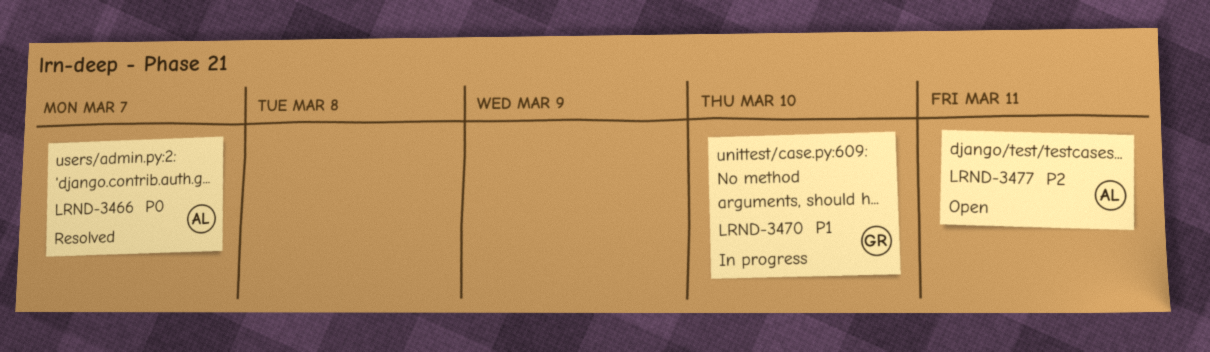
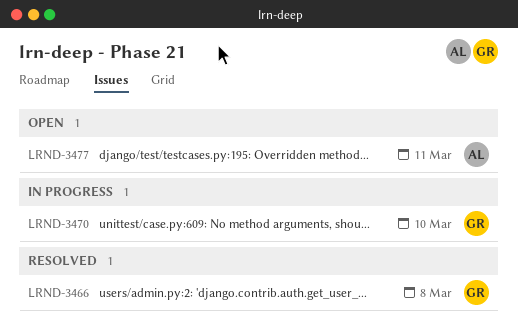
LRND-3466, owner: AL -> GR
LRND-3466, due: Mar 7 -> Mar 8

